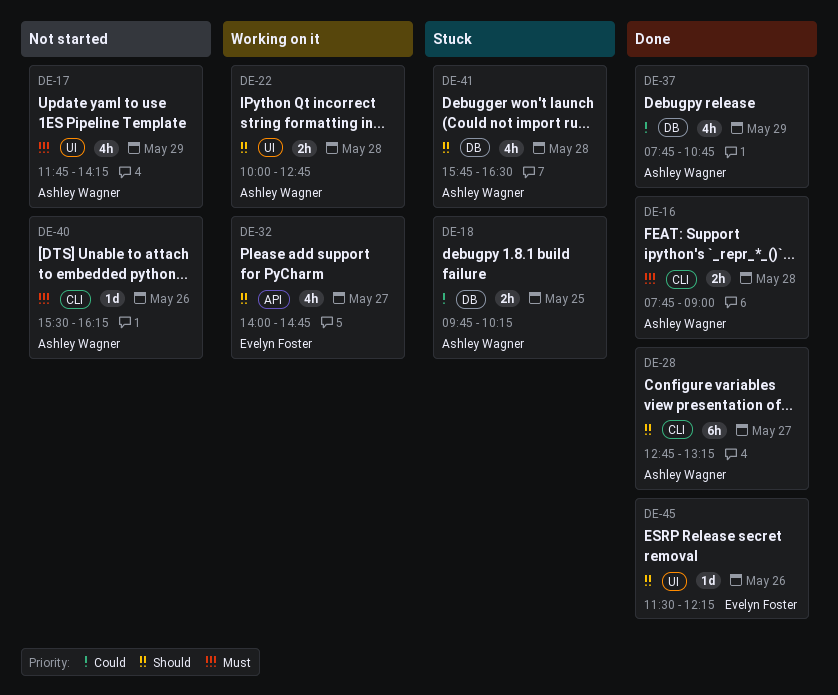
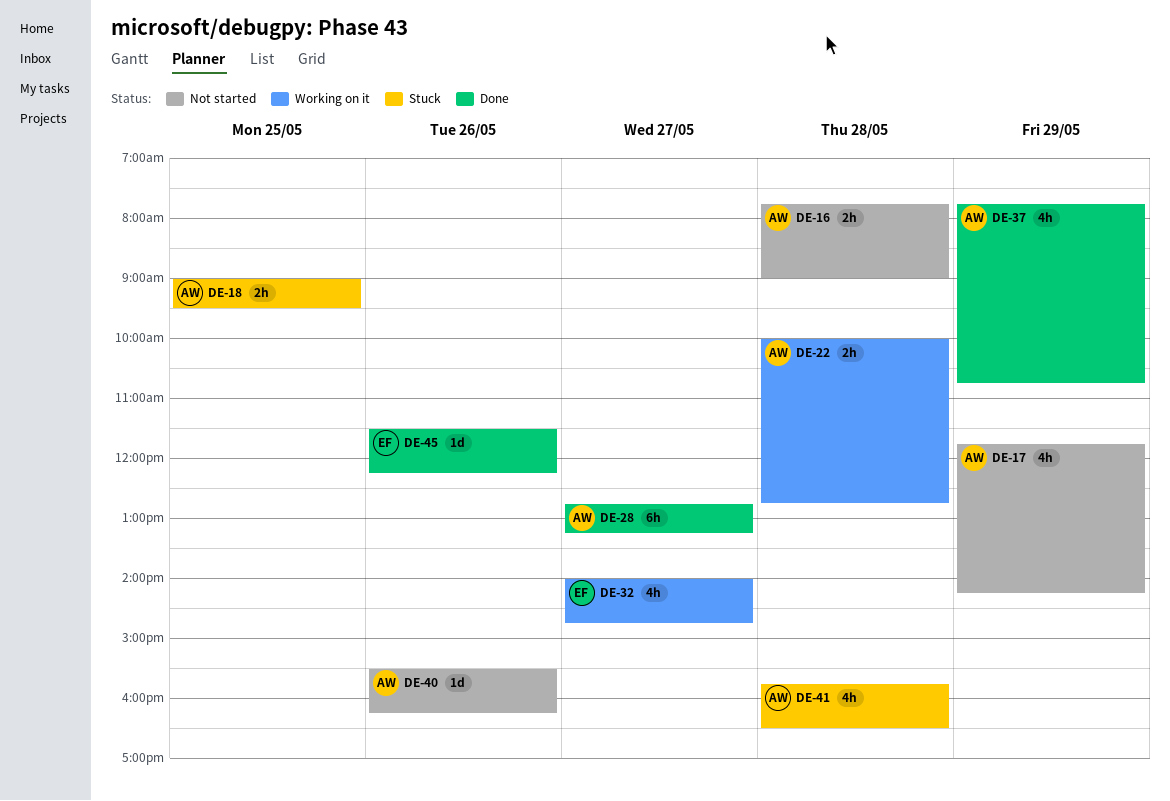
DE-16, status: Done -> Not started
DE-18, begins: 09:45 -> 09:00
DE-18, ends: 10:15 -> 09:30

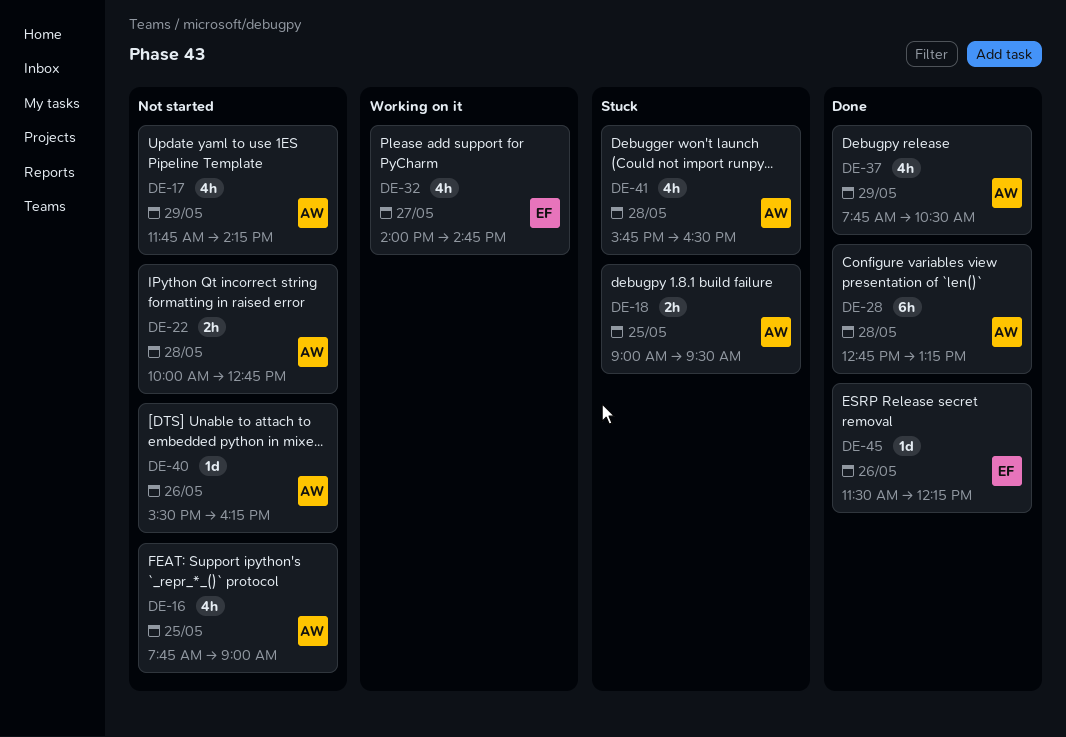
DE-16, estimate: 2h -> 4h
DE-16, day: May 28 -> May 25
DE-22, status: Working on it -> Not started
DE-28, day: May 27 -> May 28
DE-37, ends: 10:45 -> 10:30

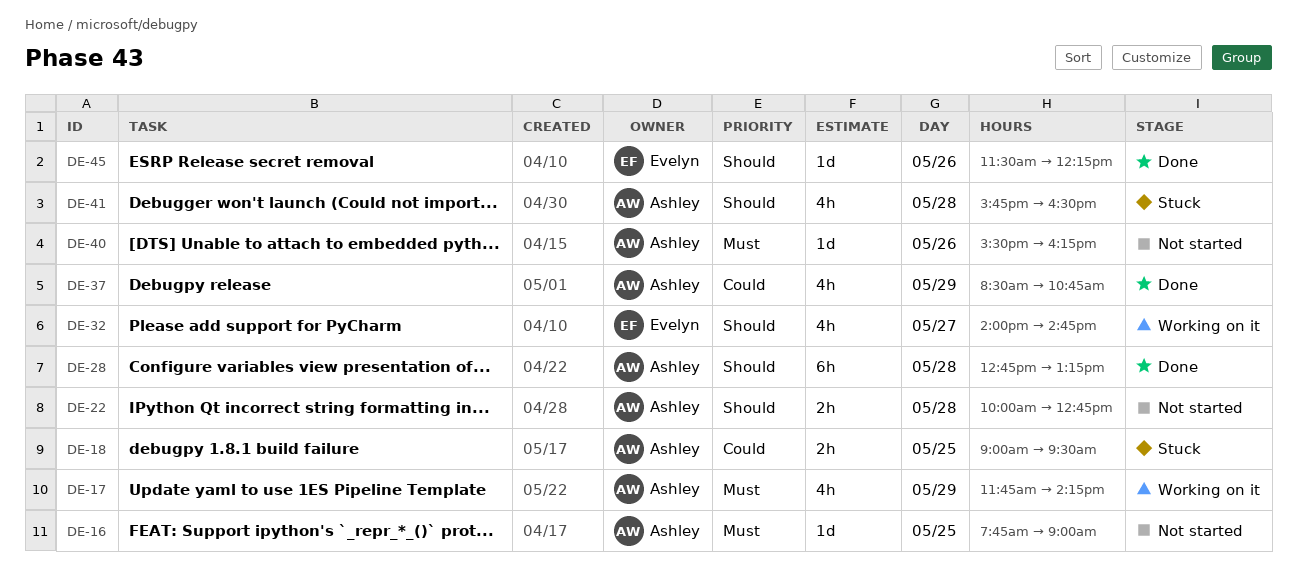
DE-16, estimate: 4h -> 1d
DE-17, status: Not started -> Working on it
DE-37, begins: 07:45 -> 08:30
DE-37, ends: 10:30 -> 10:45

